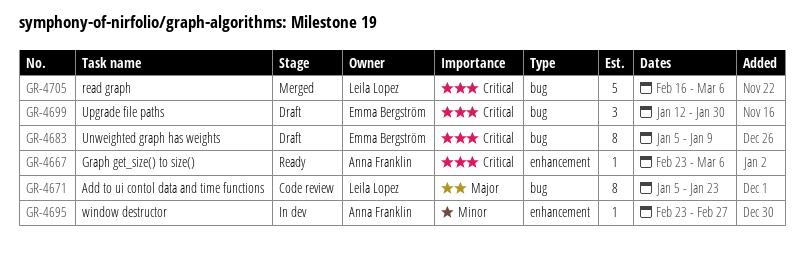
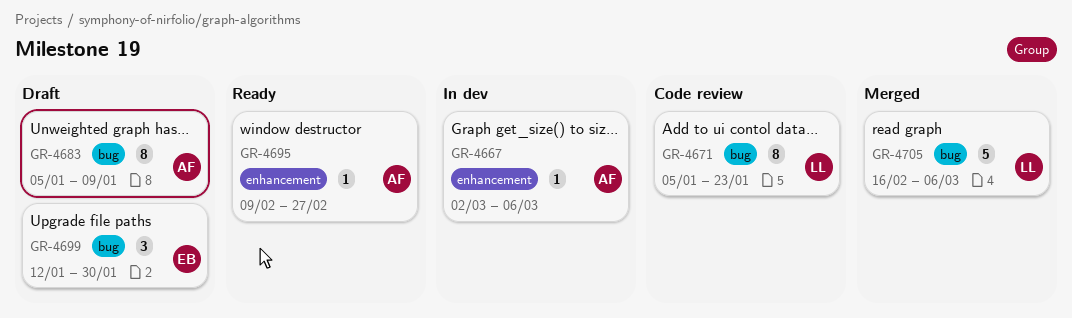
GR-4667, status: Ready -> In dev
GR-4667, start: Feb 23 -> Mar 2
GR-4683, owner: Emma Bergström -> Anna Franklin
GR-4695, status: In dev -> Ready
GR-4695, start: Feb 23 -> Feb 9

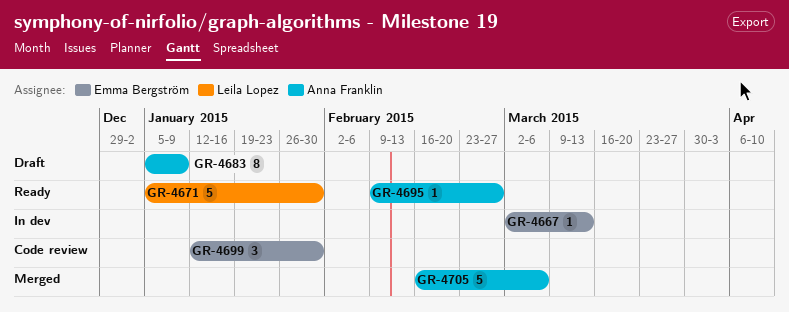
GR-4667, owner: Anna Franklin -> Emma Bergström
GR-4667, due: Mar 6 -> Mar 13
GR-4671, status: Code review -> Ready
GR-4671, estimate: 8 -> 5
GR-4671, due: Jan 23 -> Jan 30
GR-4699, status: Draft -> Code review
GR-4705, owner: Leila Lopez -> Anna Franklin

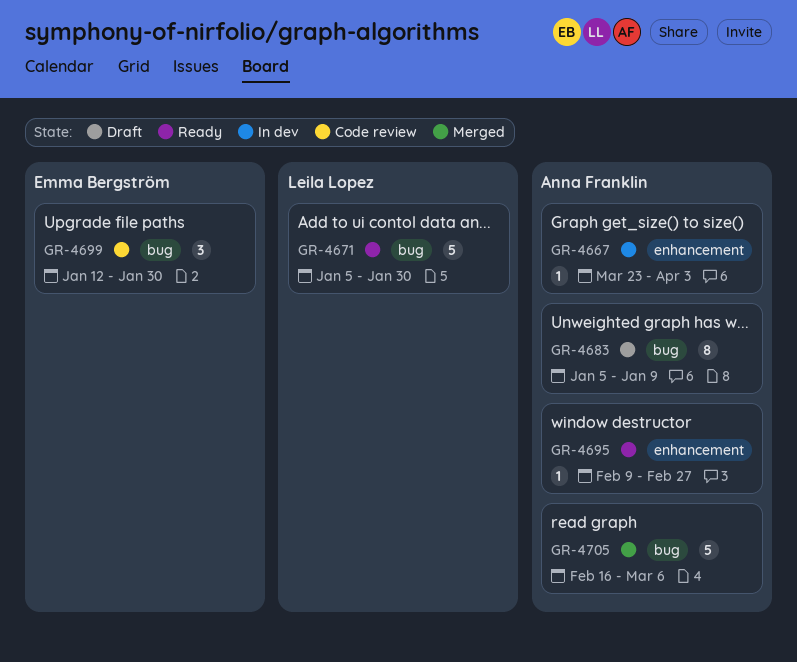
GR-4667, owner: Emma Bergström -> Anna Franklin
GR-4667, start: Mar 2 -> Mar 23
GR-4667, due: Mar 13 -> Apr 3

